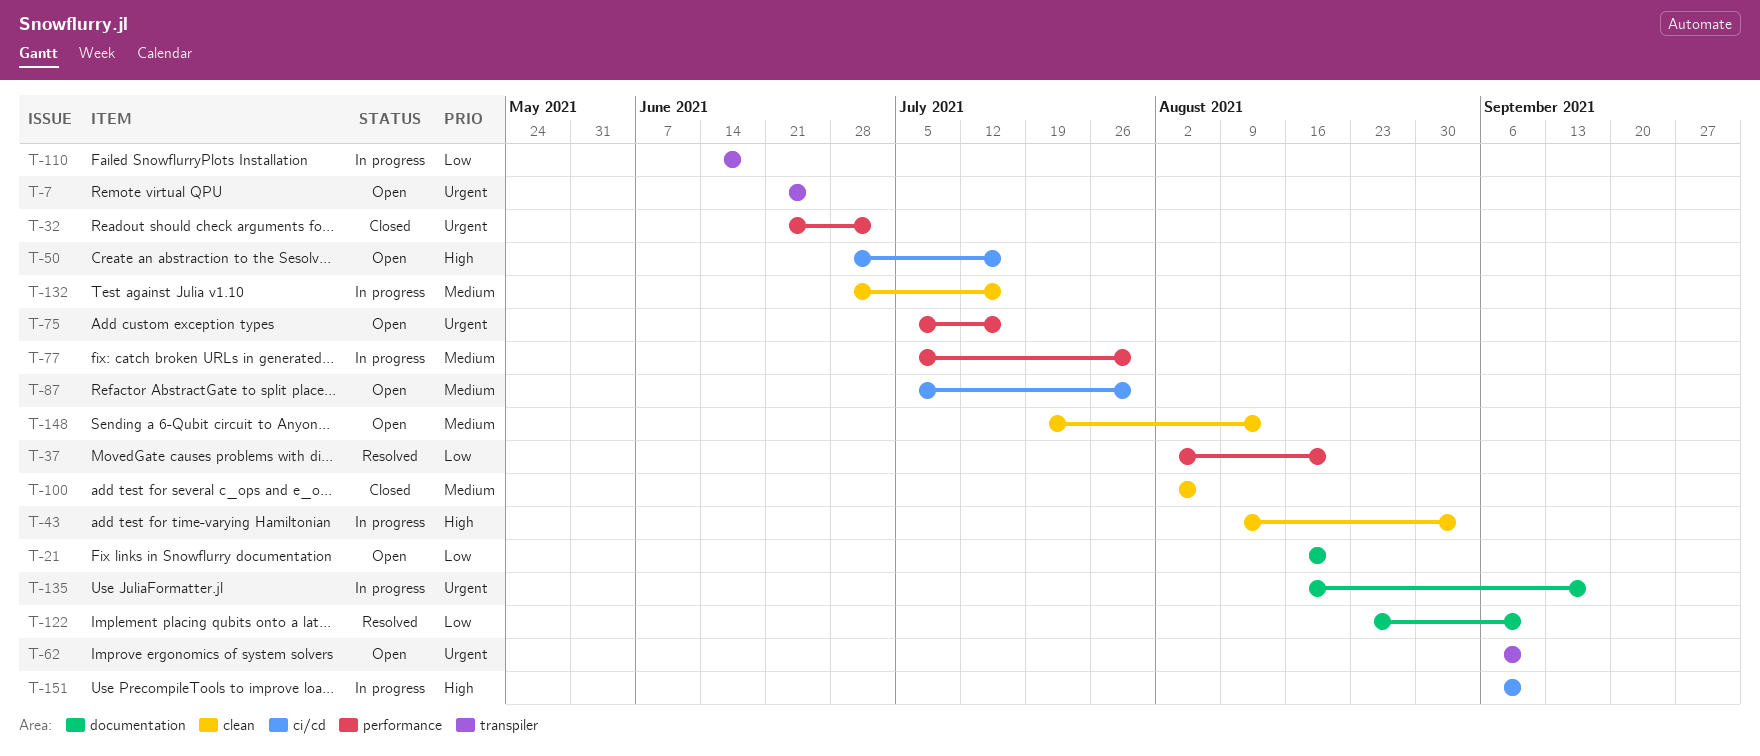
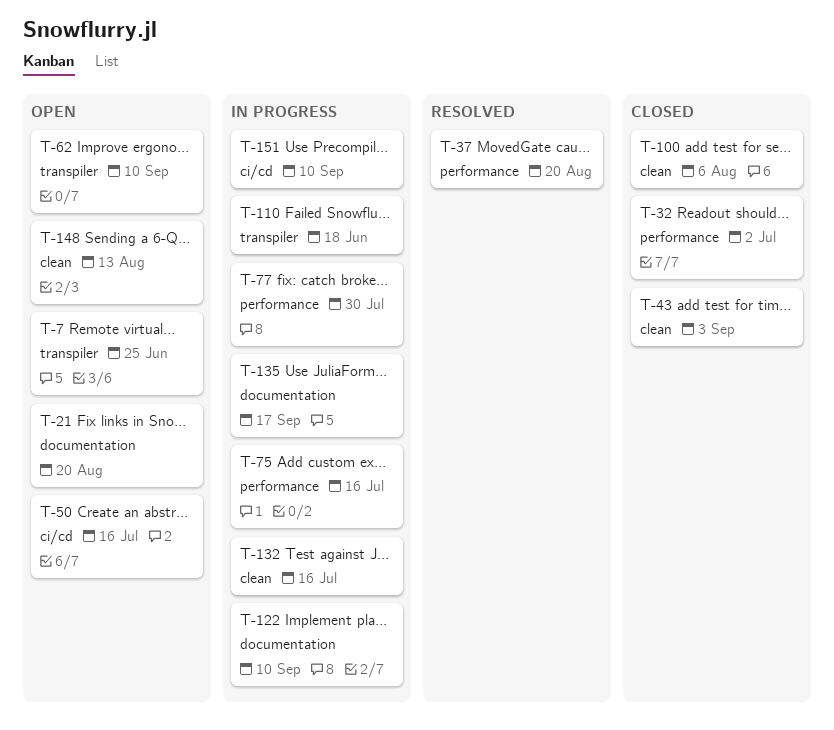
T-43, status: In progress -> Closed
T-75, status: Open -> In progress
T-87: present -> none
T-122, status: Resolved -> In progress

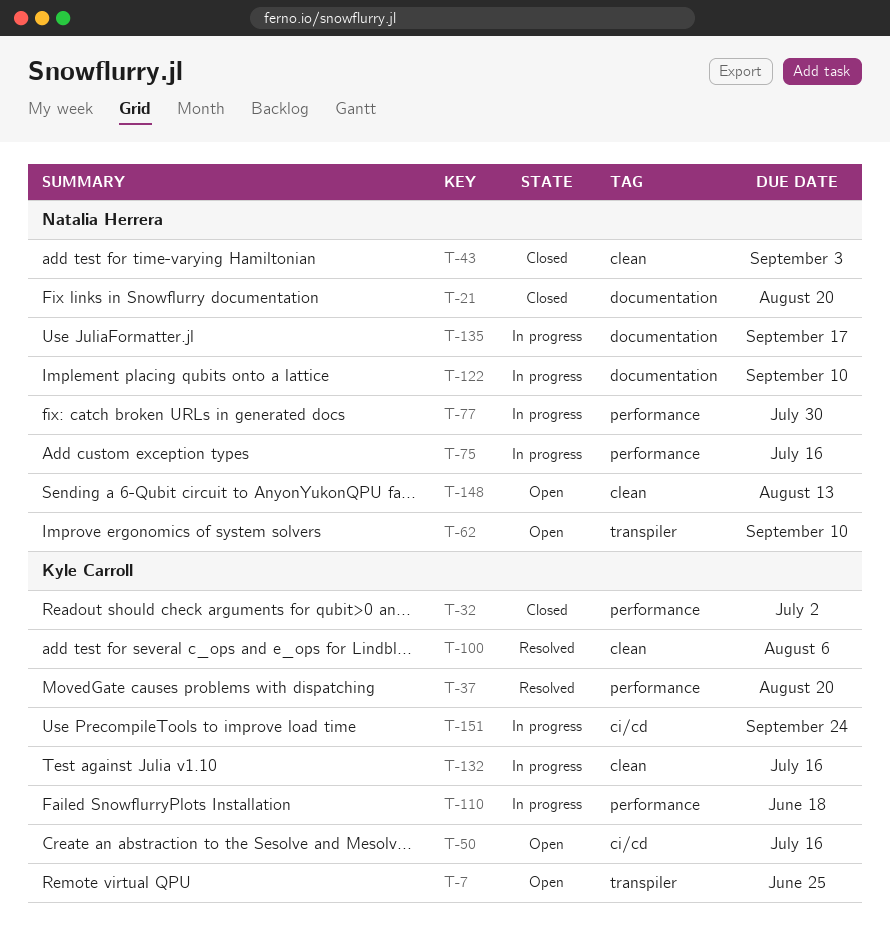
T-21, status: Open -> Closed
T-100, status: Closed -> Resolved
T-110, label: transpiler -> performance
T-151, due: Sep 10 -> Sep 24

